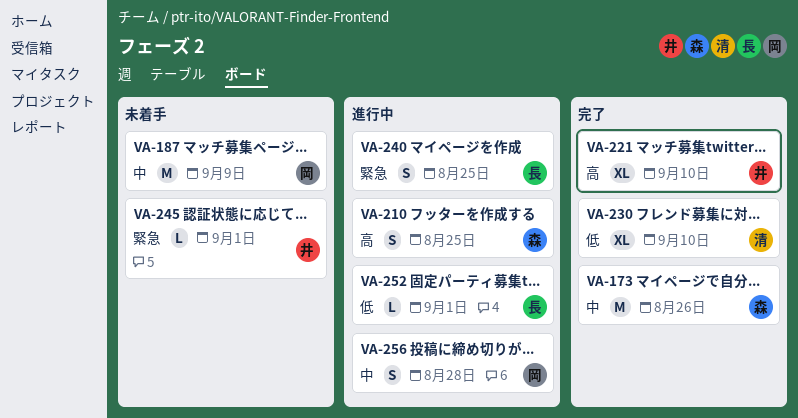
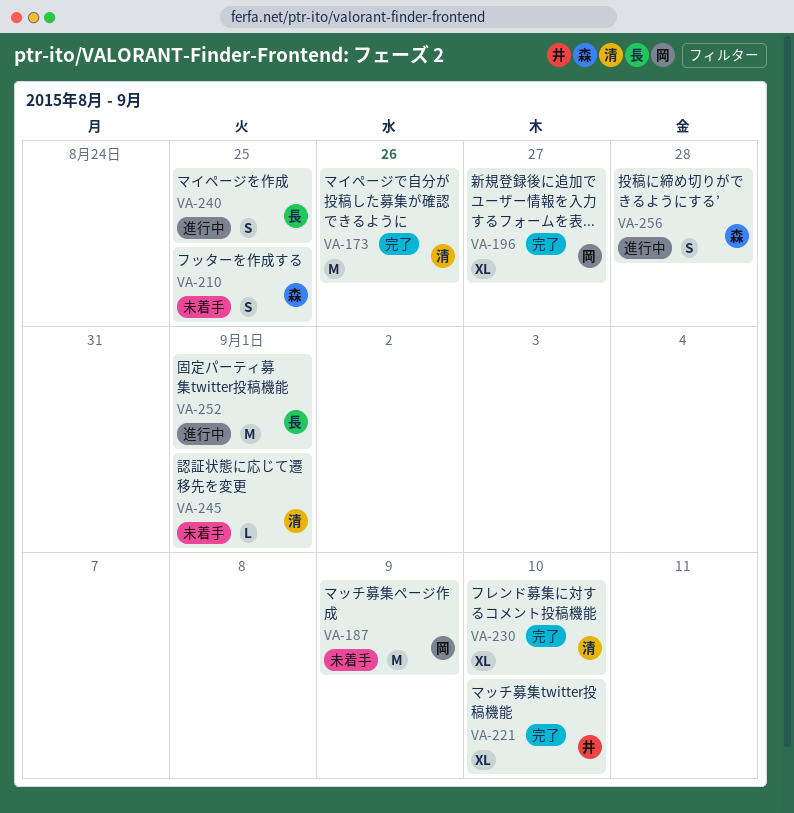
VA-173, owner: 森 -> 清
VA-196: none -> present
VA-210, status: 進行中 -> 未着手
VA-245, owner: 井 -> 清
VA-252, estimate: L -> M
VA-256, owner: 岡 -> 森

